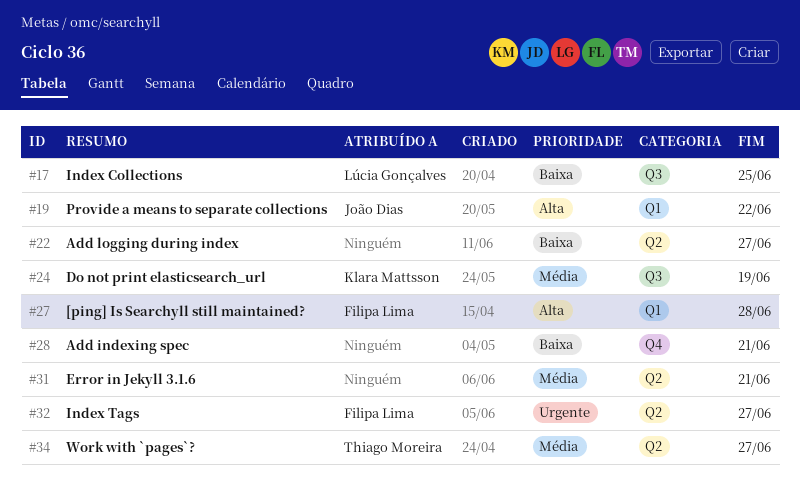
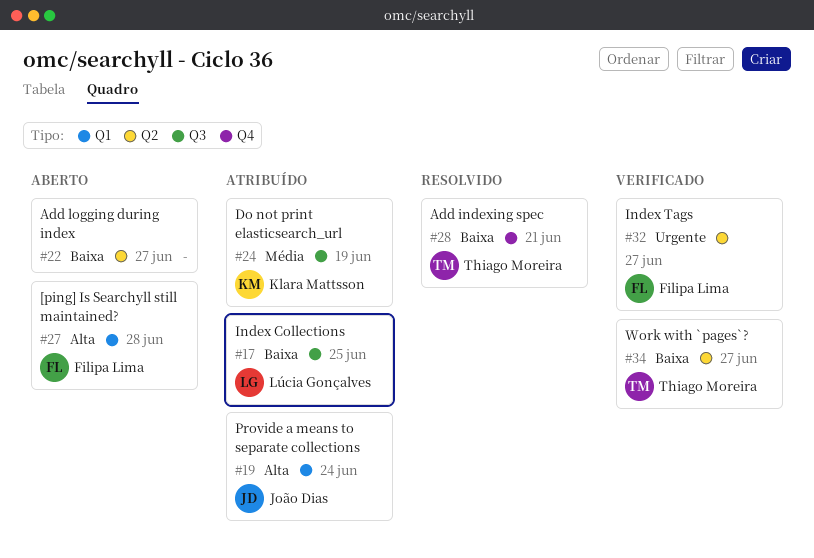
#19, due: Jun 22 -> Jun 24
#28, owner: none -> Thiago Moreira
#31: present -> none
#34, priority: Média -> Baixa

